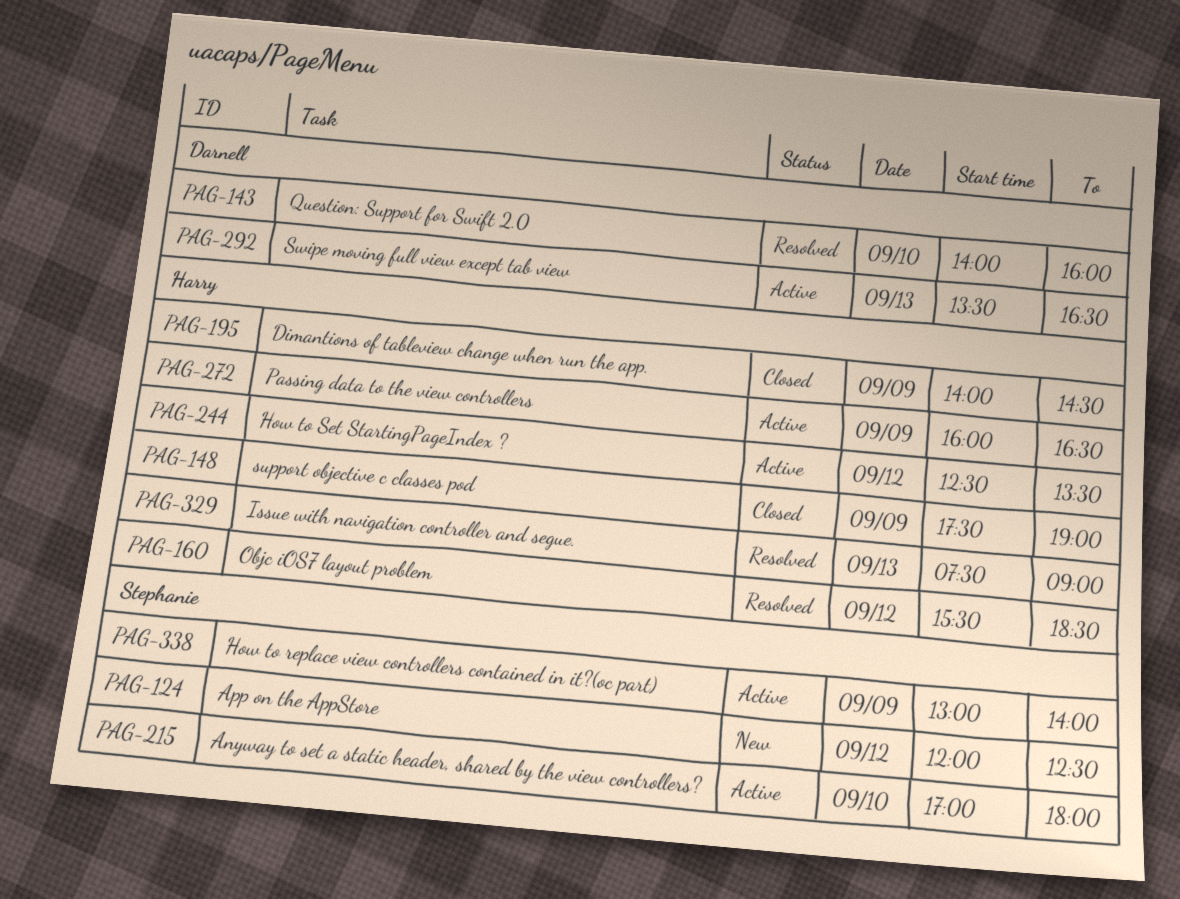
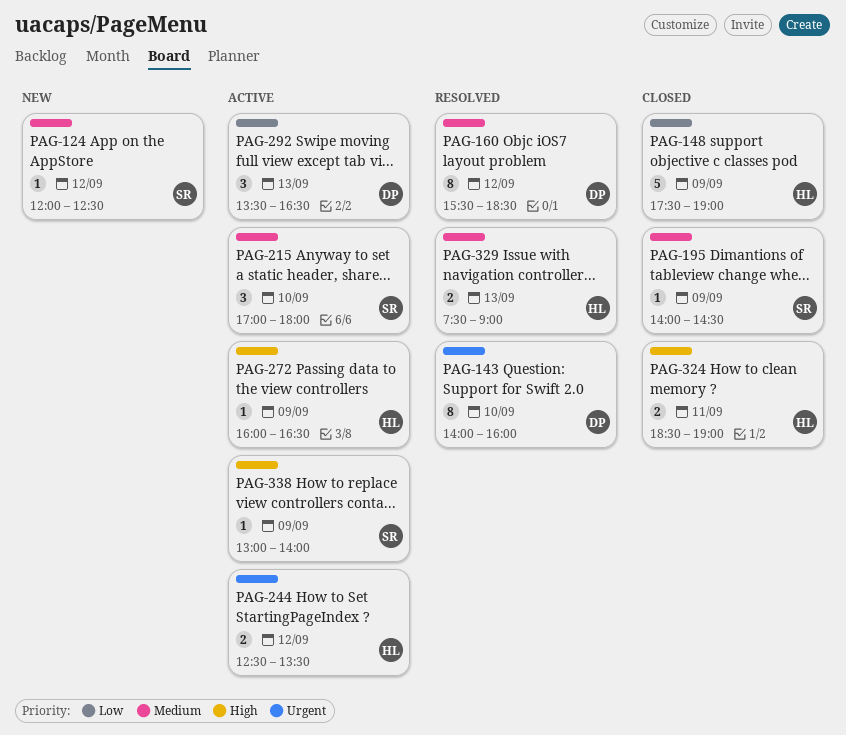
PAG-160, owner: Harry -> Darnell
PAG-195, owner: Harry -> Stephanie
PAG-324: none -> present

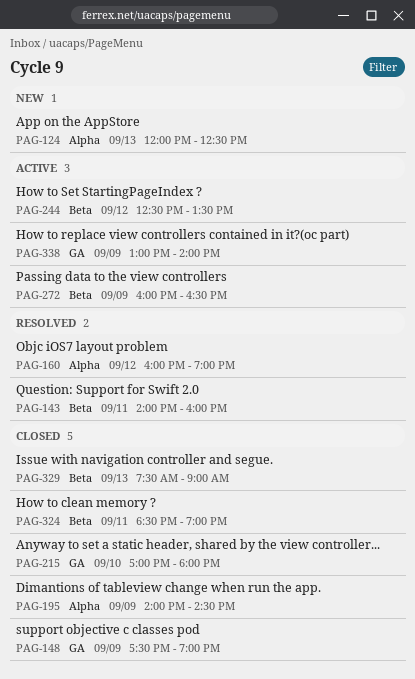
PAG-124, day: Sep 12 -> Sep 13
PAG-143, day: Sep 10 -> Sep 11
PAG-160, begins: 15:30 -> 16:00
PAG-160, ends: 18:30 -> 19:00
PAG-215, status: Active -> Closed
PAG-292: present -> none
PAG-329, status: Resolved -> Closed

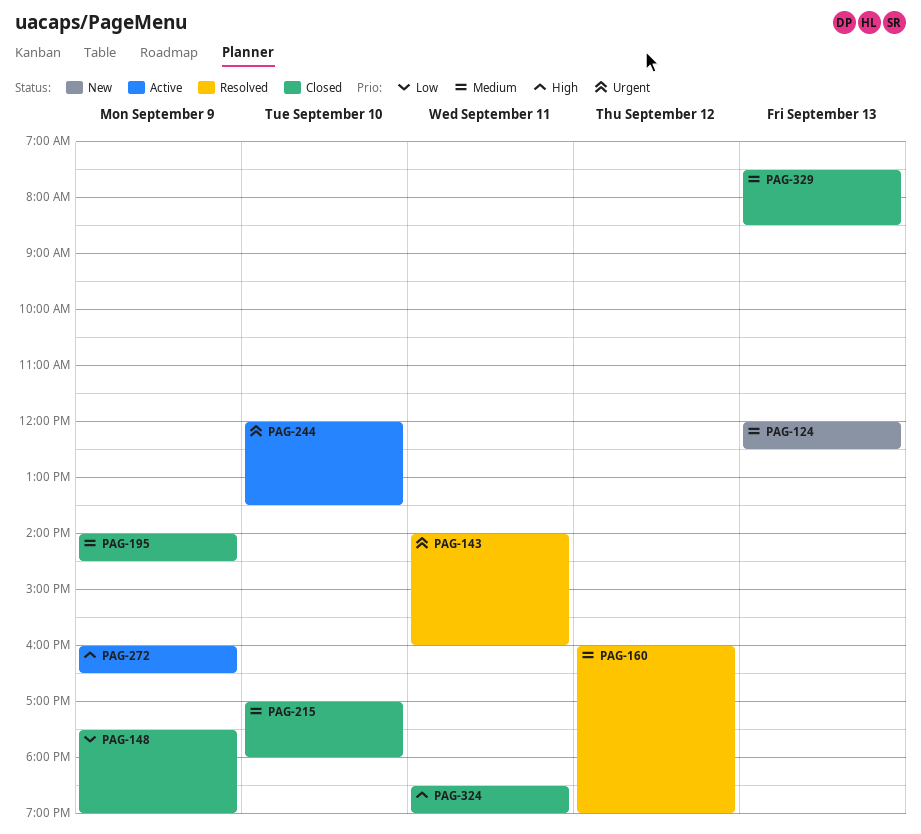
PAG-244, day: Sep 12 -> Sep 10
PAG-244, begins: 12:30 -> 12:00
PAG-329, ends: 09:00 -> 08:30
PAG-338: present -> none

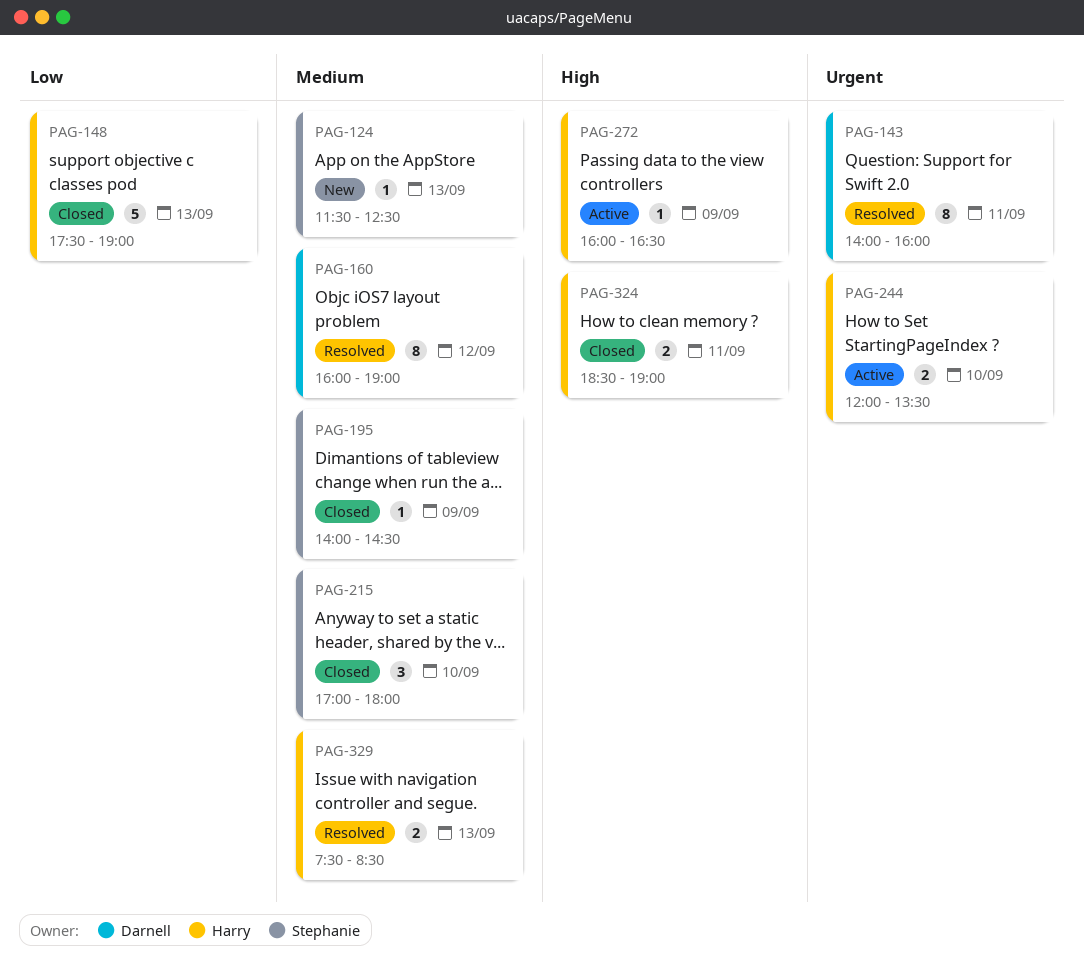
PAG-124, begins: 12:00 -> 11:30
PAG-148, day: Sep 9 -> Sep 13
PAG-329, status: Closed -> Resolved

